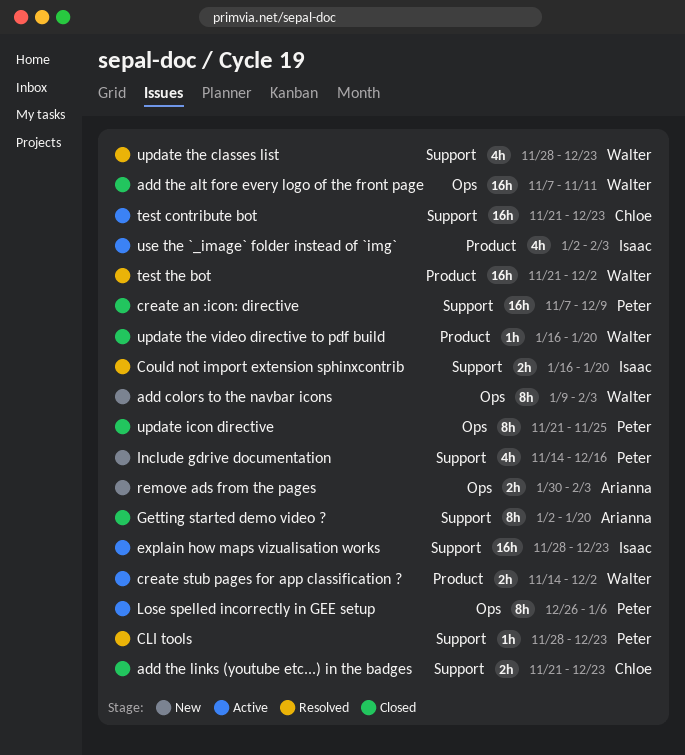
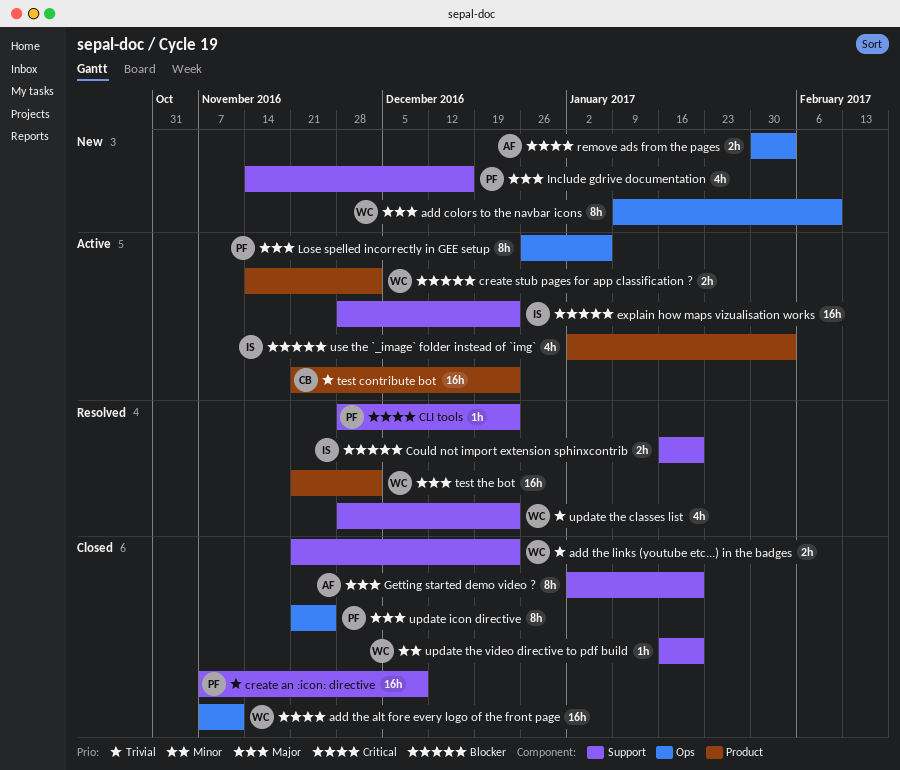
add colors to the navbar icons, due: Feb 3 -> Feb 10
add the links (youtube etc...) in the badges, owner: Chloe -> Walter
test contribute bot, label: Support -> Product
update the video directive to pdf build, label: Product -> Support

